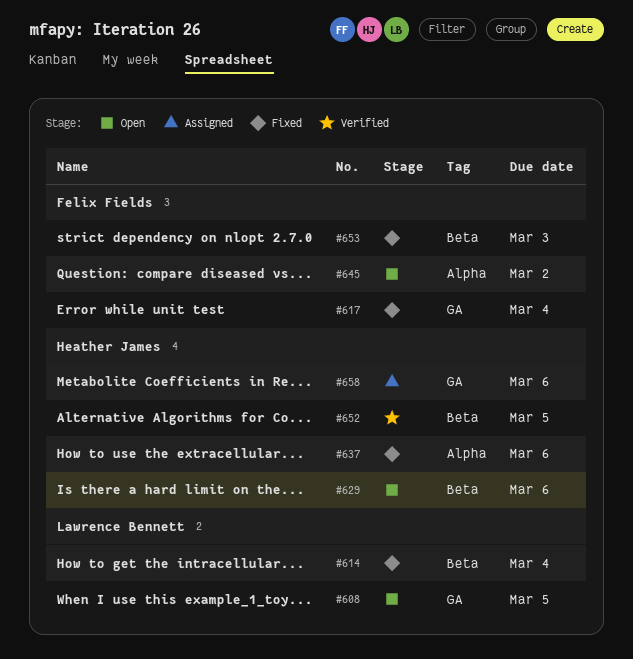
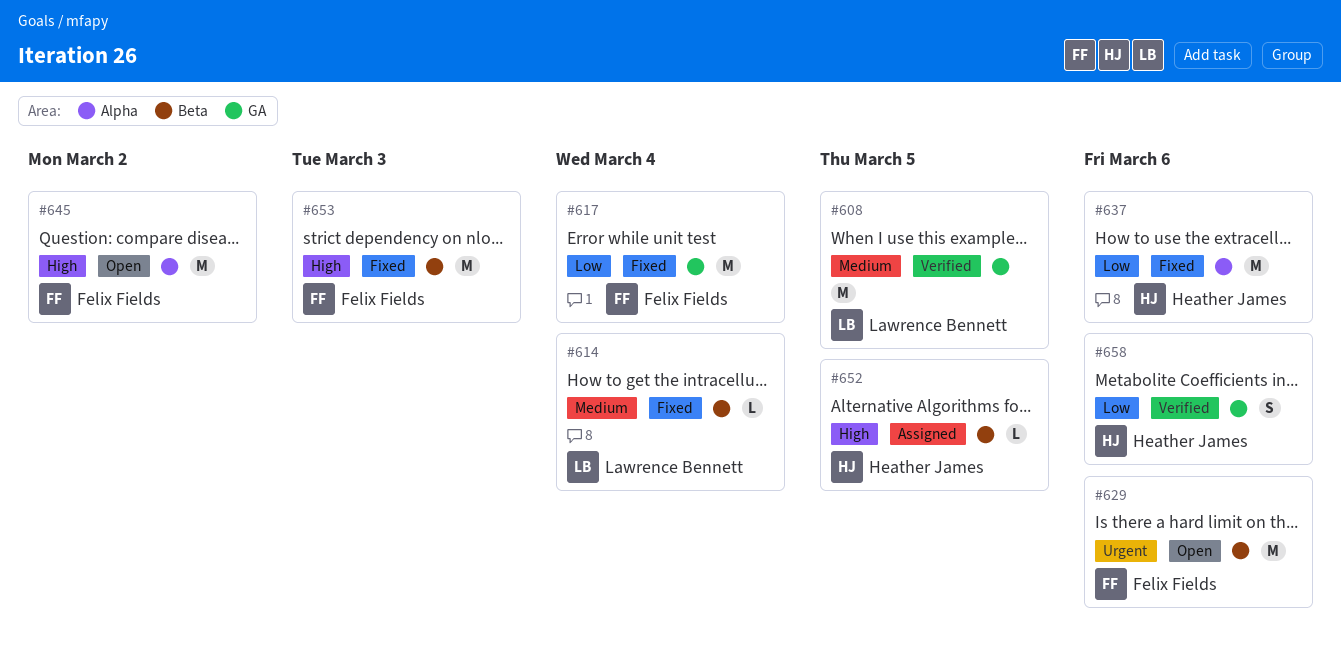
#608, status: Open -> Verified
#629, owner: Heather James -> Felix Fields
#652, status: Verified -> Assigned
#658, status: Assigned -> Verified

